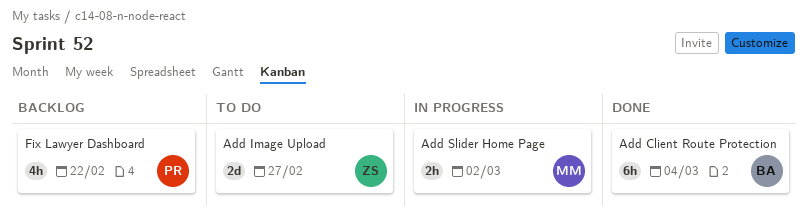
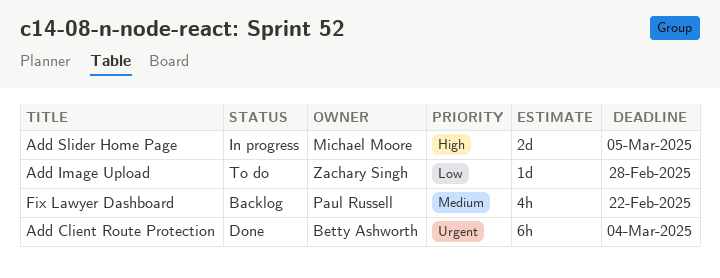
Add Image Upload, estimate: 2d -> 1d
Add Image Upload, due: Feb 27 -> Feb 28
Add Slider Home Page, estimate: 2h -> 2d
Add Slider Home Page, due: Mar 2 -> Mar 5

